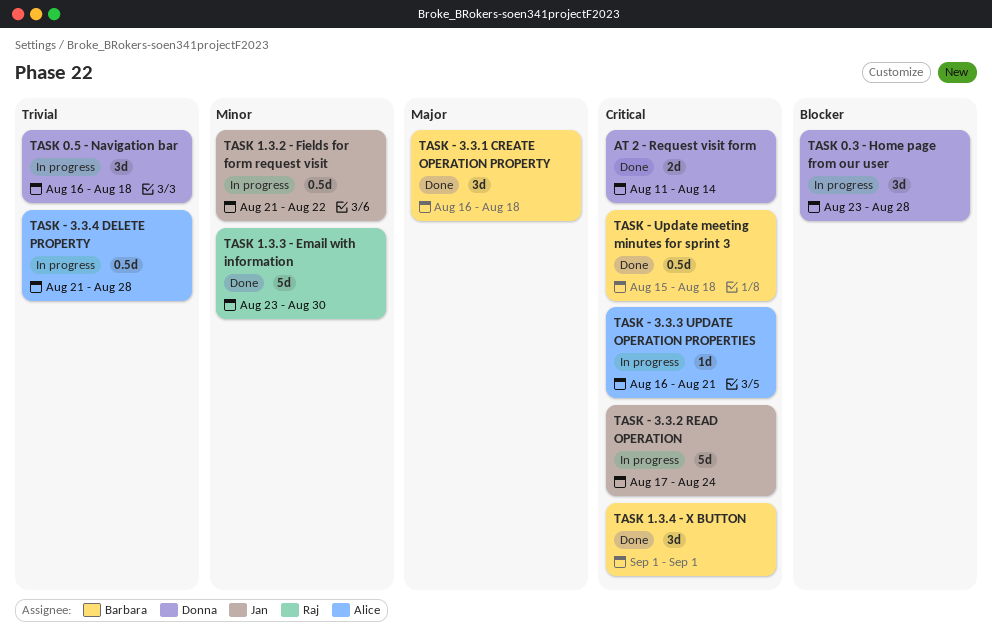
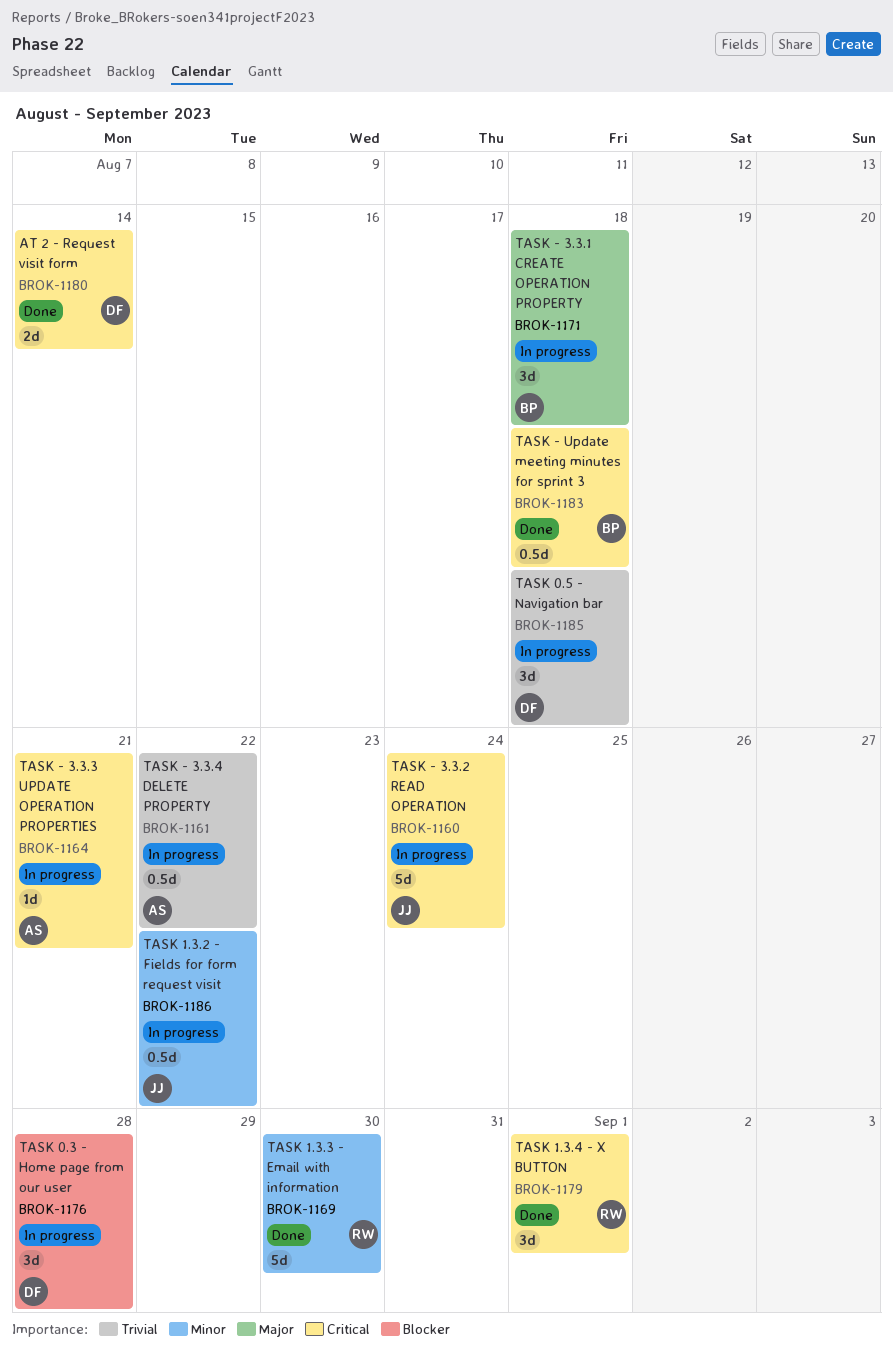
TASK - 3.3.1 CREATE OPERATION PROPERTY, status: Done -> In progress
TASK - 3.3.4 DELETE PROPERTY, due: Aug 28 -> Aug 22
TASK 1.3.4 - X BUTTON, owner: Barbara -> Raj

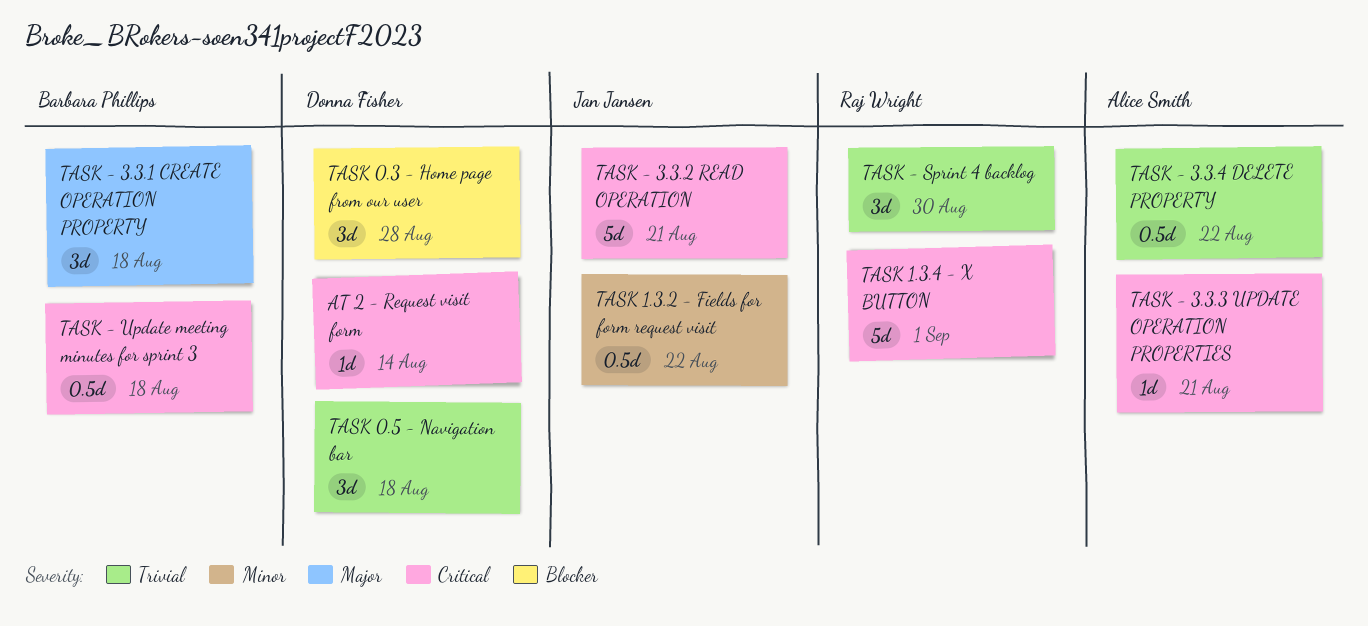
AT 2 - Request visit form, estimate: 2d -> 1d
TASK - 3.3.2 READ OPERATION, due: Aug 24 -> Aug 21
TASK - Sprint 4 backlog: none -> present
TASK 1.3.3 - Email with information: present -> none
TASK 1.3.4 - X BUTTON, estimate: 3d -> 5d

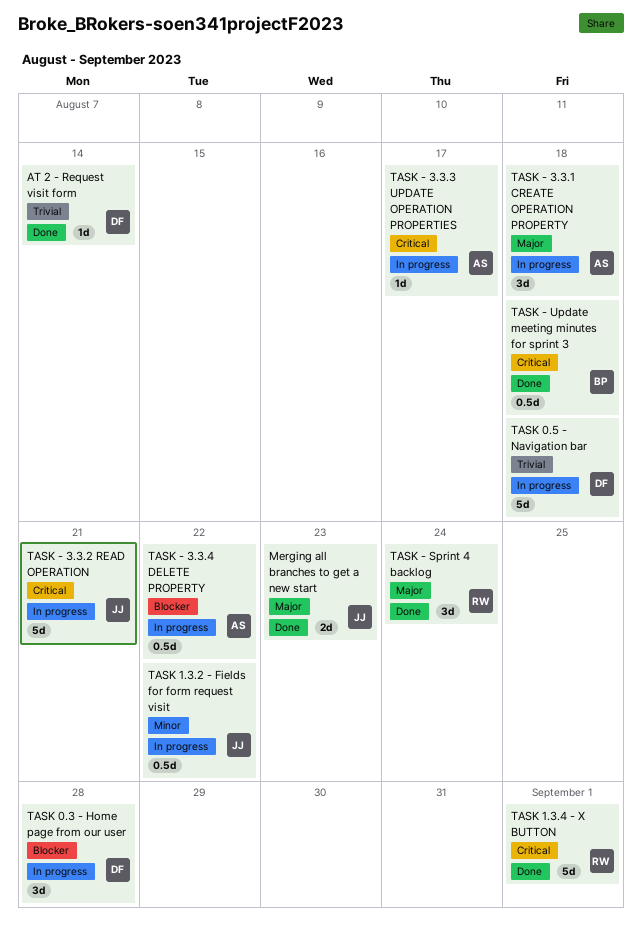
AT 2 - Request visit form, priority: Critical -> Trivial
Merging all branches to get a new start: none -> present
TASK - 3.3.1 CREATE OPERATION PROPERTY, owner: Barbara Phillips -> Alice Smith
TASK - 3.3.3 UPDATE OPERATION PROPERTIES, due: Aug 21 -> Aug 17
TASK - 3.3.4 DELETE PROPERTY, priority: Trivial -> Blocker
TASK - Sprint 4 backlog, priority: Trivial -> Major
TASK - Sprint 4 backlog, due: Aug 30 -> Aug 24
TASK 0.5 - Navigation bar, estimate: 3d -> 5d

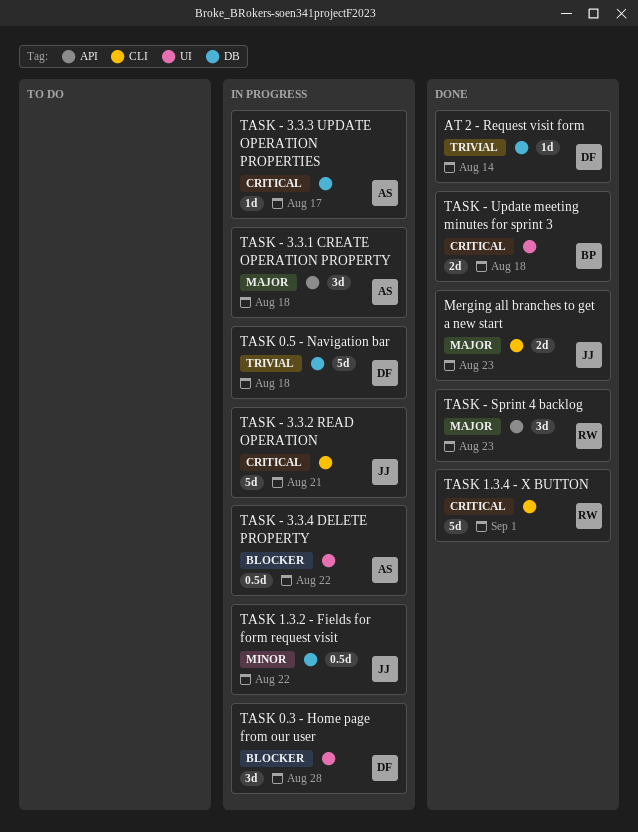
TASK - Sprint 4 backlog, due: Aug 24 -> Aug 23
TASK - Update meeting minutes for sprint 3, estimate: 0.5d -> 2d

